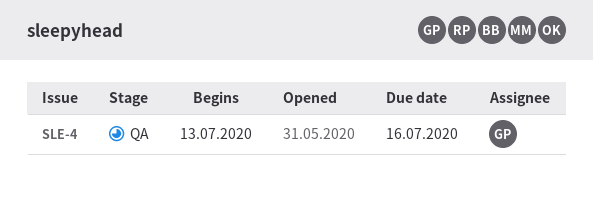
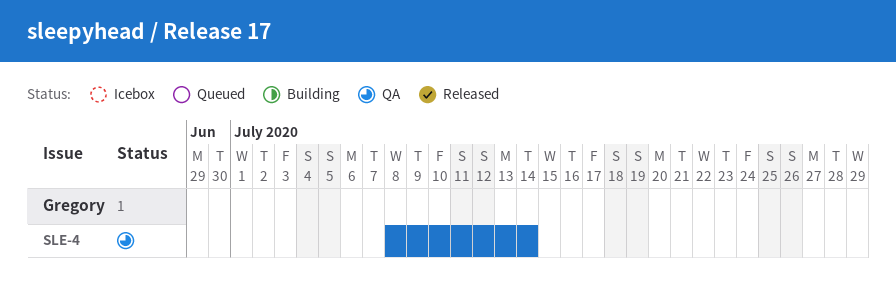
SLE-4, start: Jul 13 -> Jul 8
SLE-4, due: Jul 16 -> Jul 14

